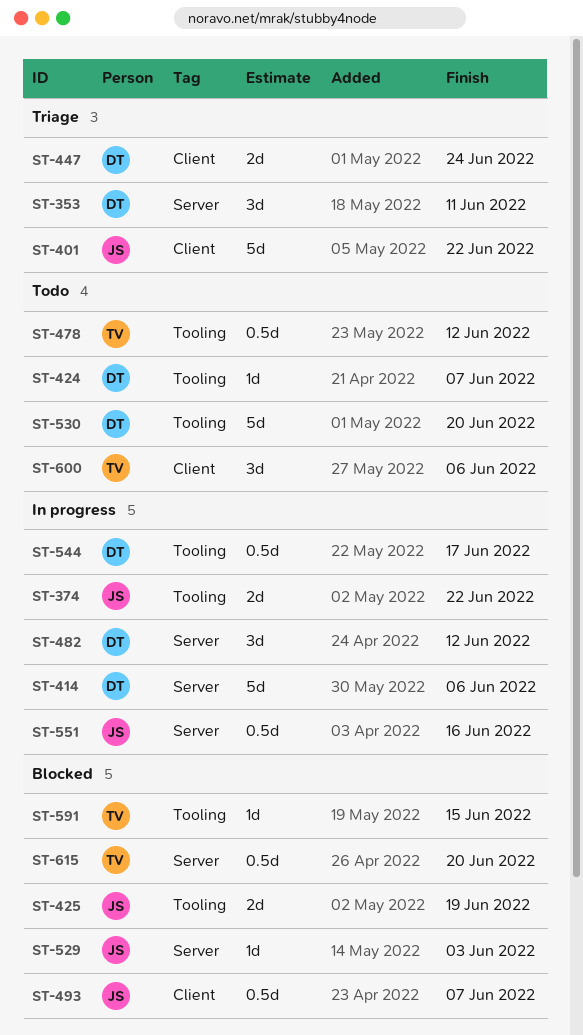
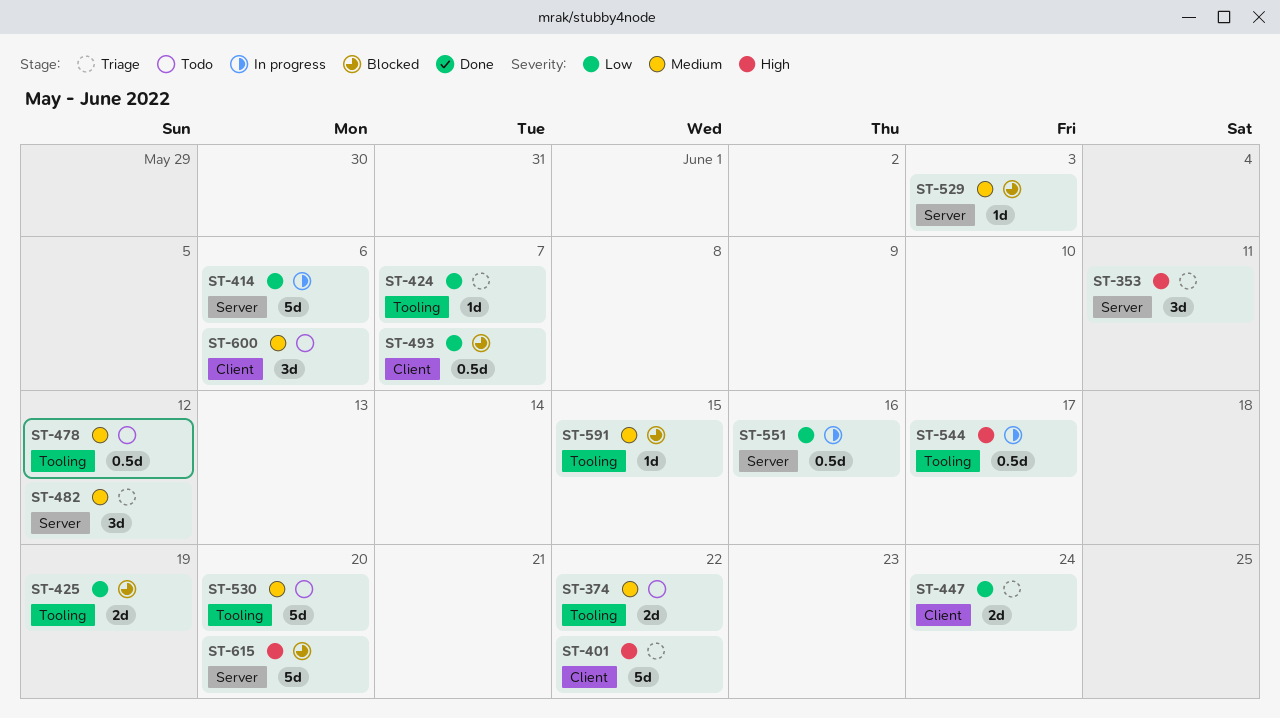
ST-374, status: In progress -> Todo
ST-424, status: Todo -> Triage
ST-482, status: In progress -> Triage
ST-615, estimate: 0.5d -> 5d

